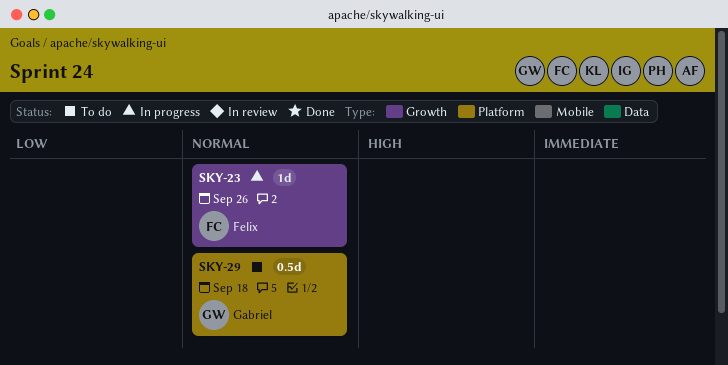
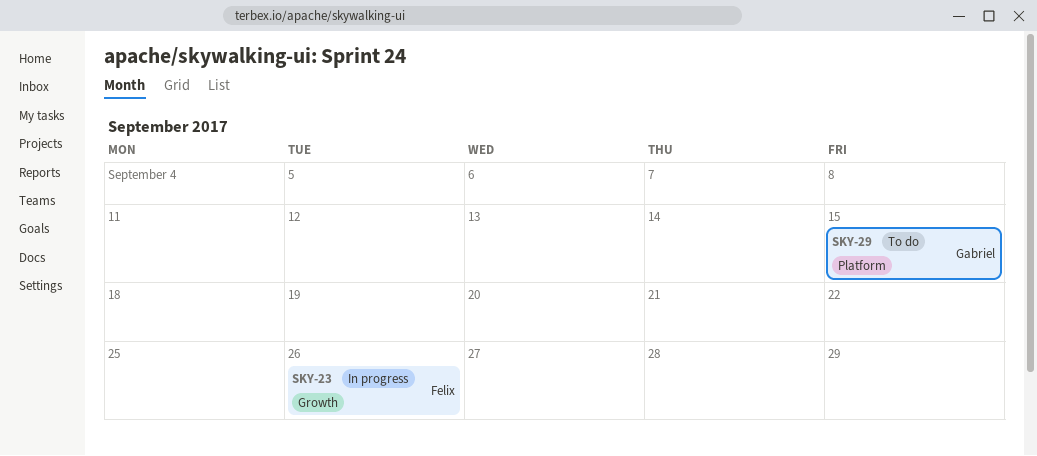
SKY-29, due: Sep 18 -> Sep 15

